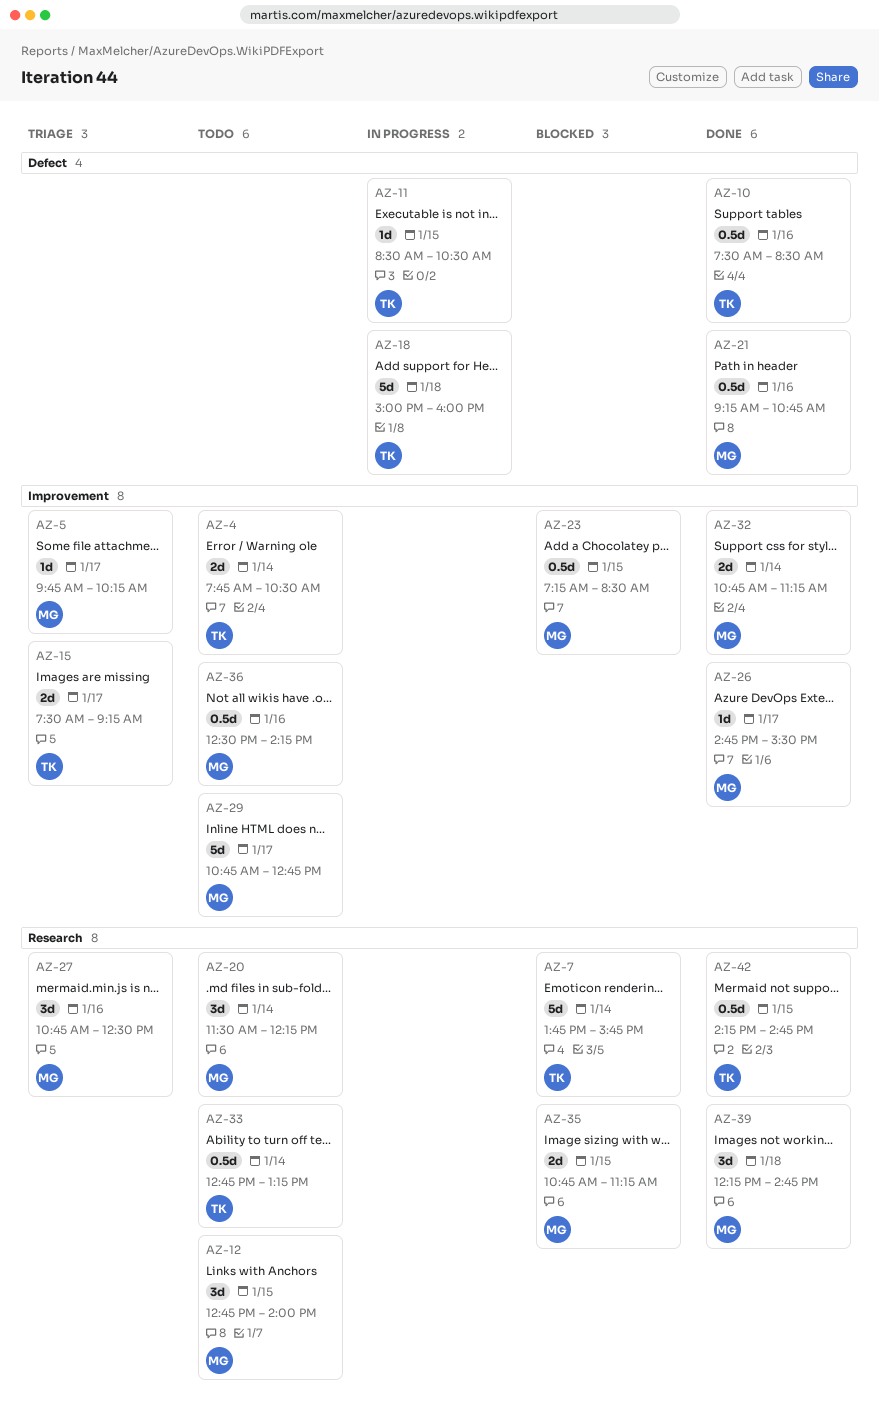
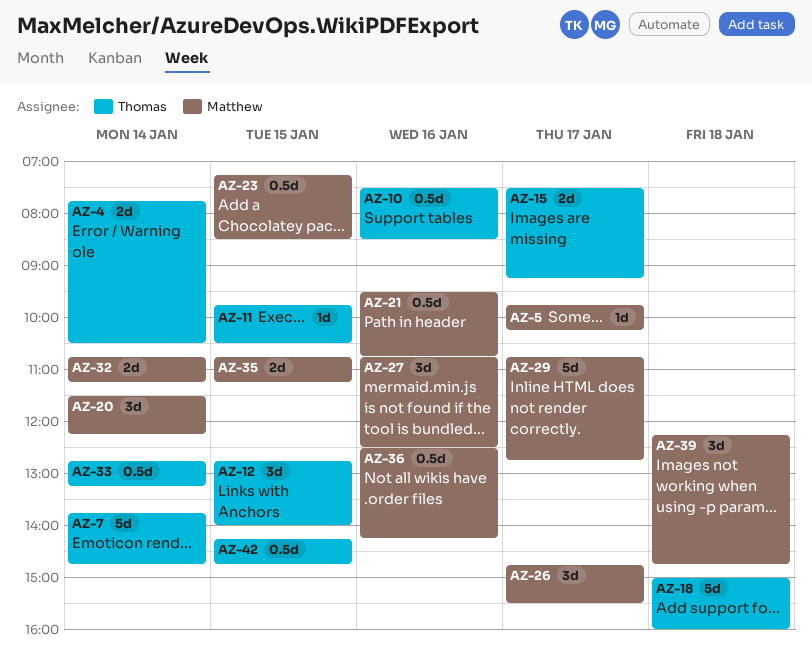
AZ-7, ends: 15:45 -> 14:45
AZ-11, begins: 08:30 -> 09:45
AZ-12, owner: Matthew -> Thomas
AZ-21, begins: 09:15 -> 09:30
AZ-26, estimate: 1d -> 3d

